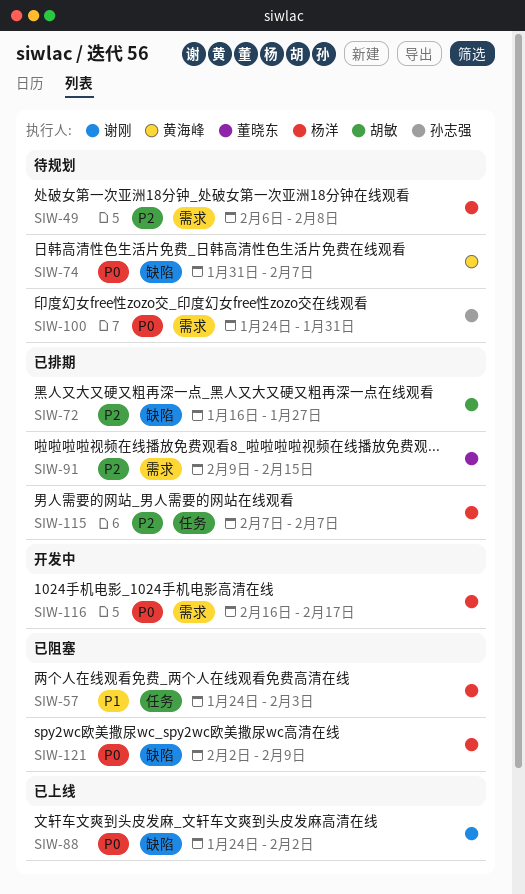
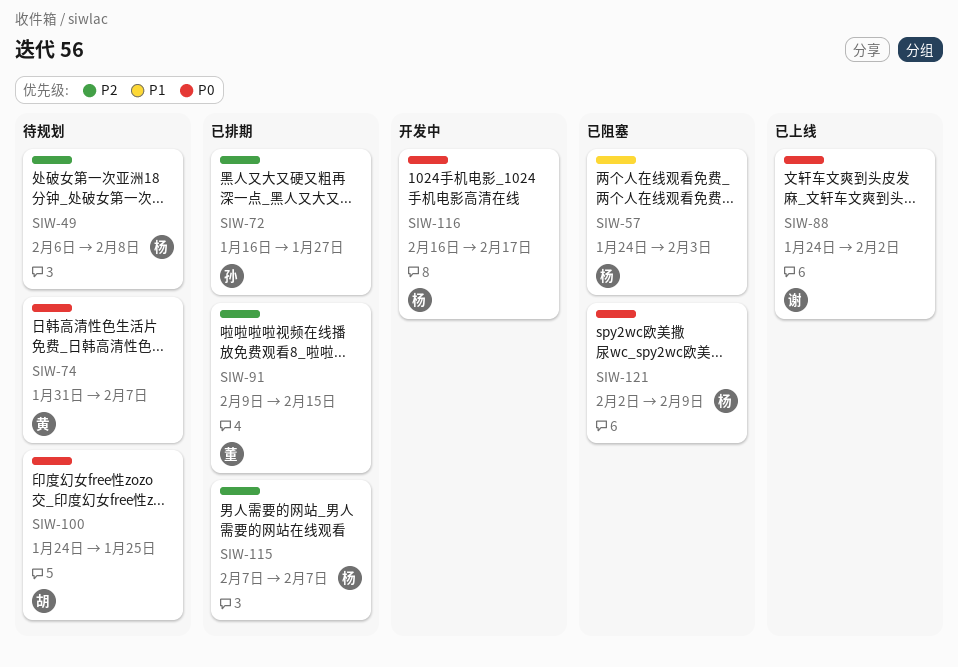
SIW-72, owner: 胡敏 -> 孙志强
SIW-100, owner: 孙志强 -> 胡敏
SIW-100, due: Jan 31 -> Jan 25

